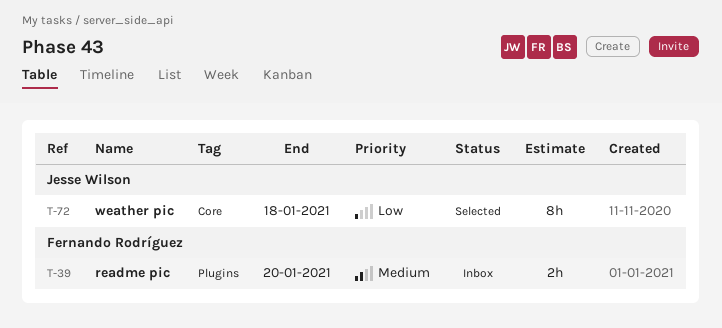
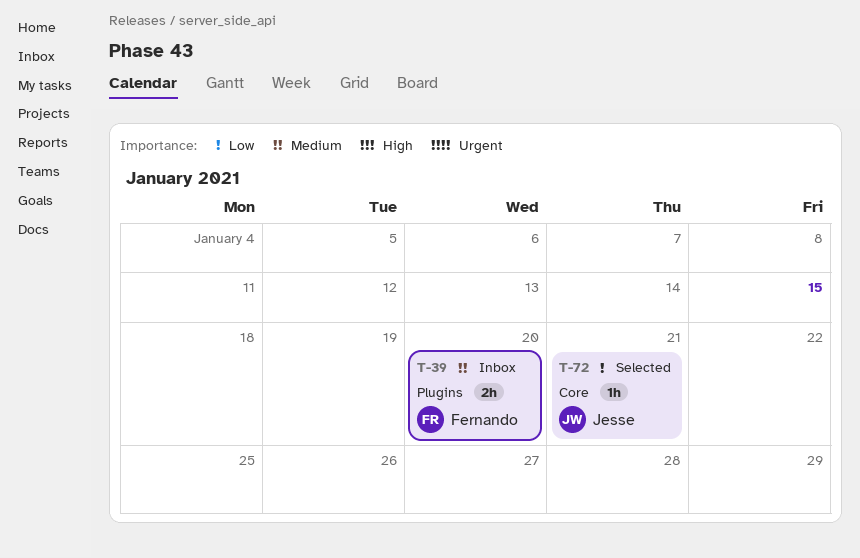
T-72, estimate: 8h -> 1h
T-72, due: Jan 18 -> Jan 21

